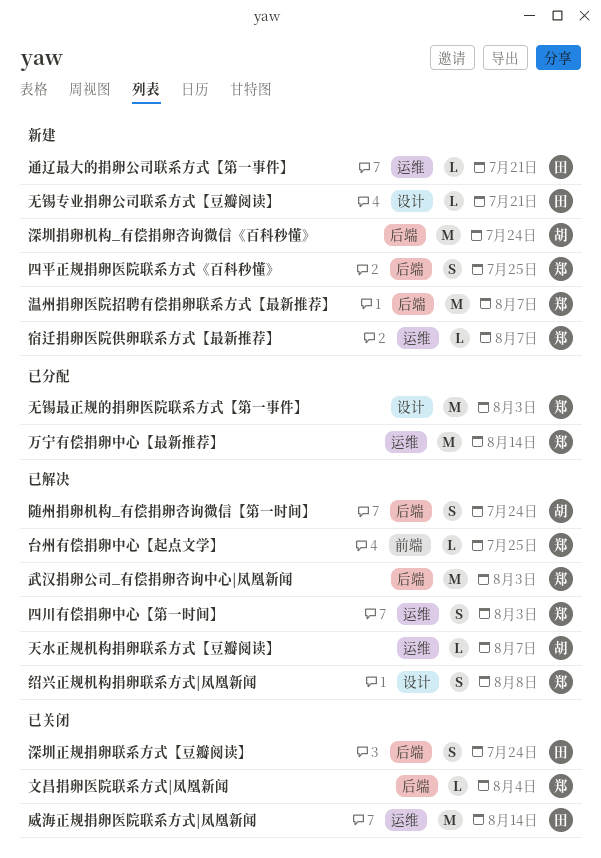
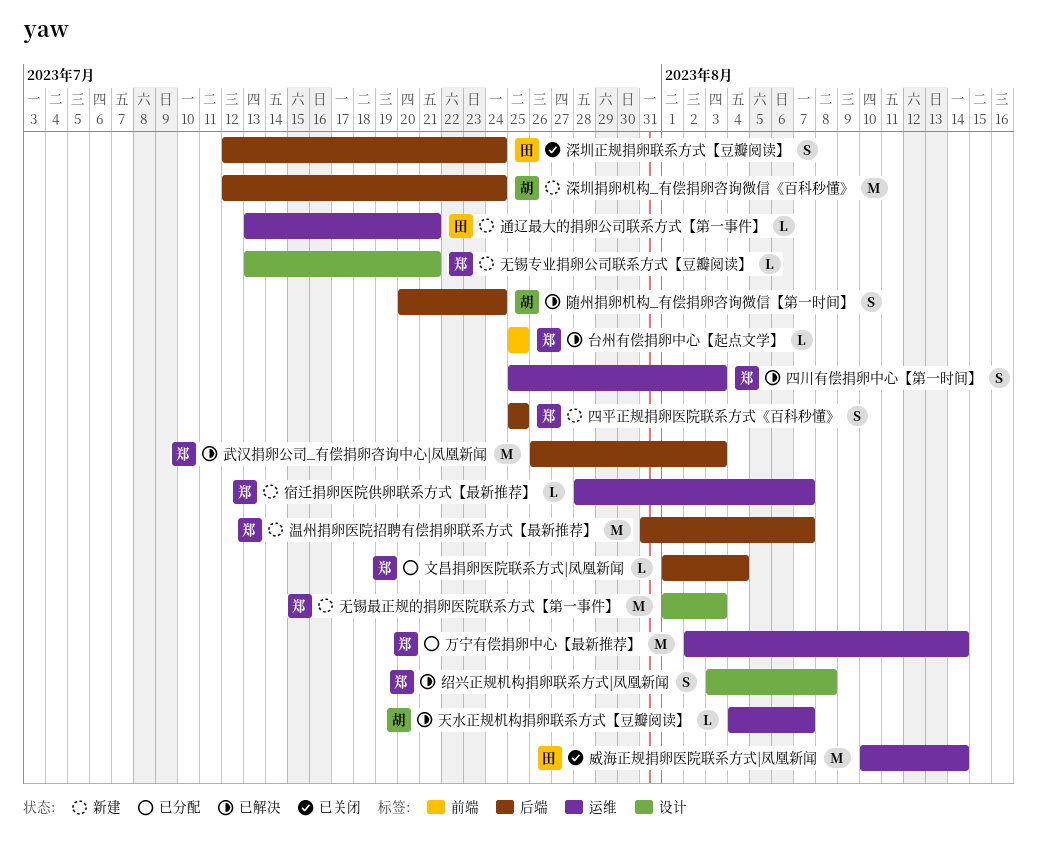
文昌捐卵医院联系方式|凤凰新闻, status: 已关闭 -> 已分配
无锡专业捐卵公司联系方式【豆瓣阅读】, owner: 田 -> 郑
无锡最正规的捐卵医院联系方式【第一事件】, status: 已分配 -> 新建

